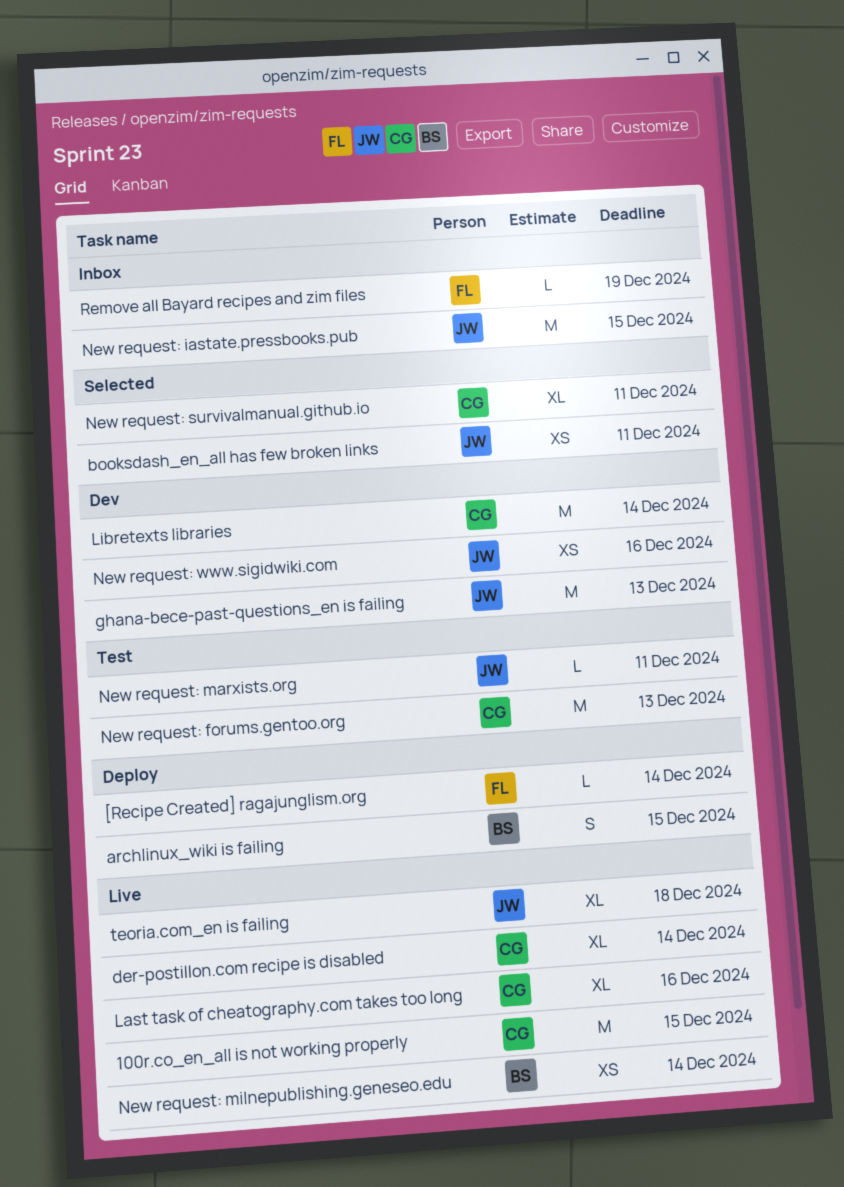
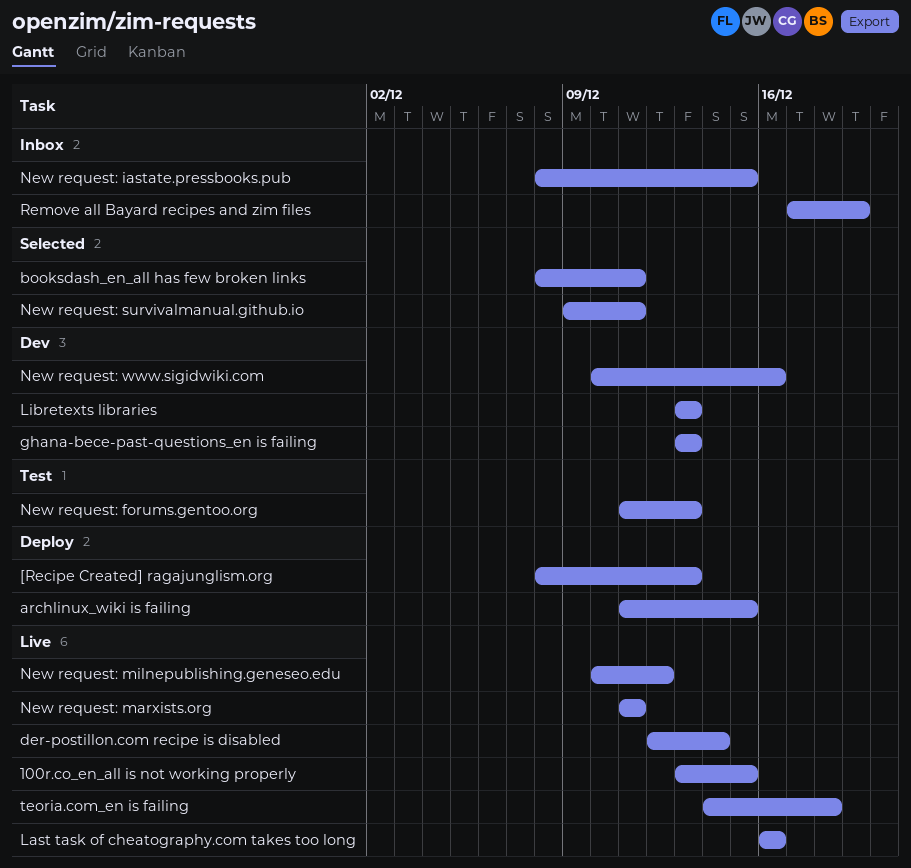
[Recipe Created] ragajunglism.org, due: Dec 14 -> Dec 13
Libretexts libraries, due: Dec 14 -> Dec 13
New request: marxists.org, status: Test -> Live
New request: milnepublishing.geneseo.edu, due: Dec 14 -> Dec 12

